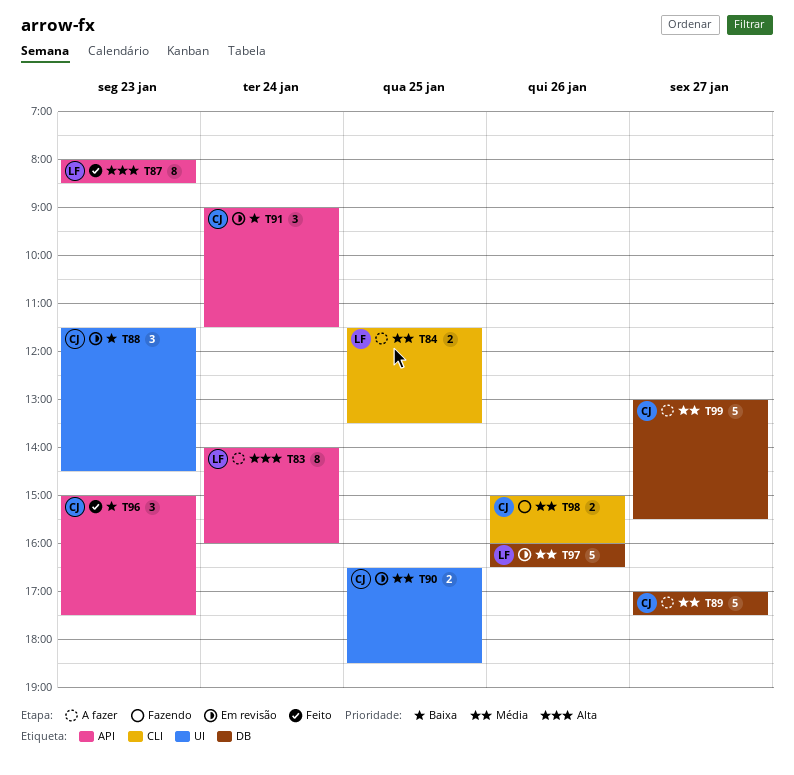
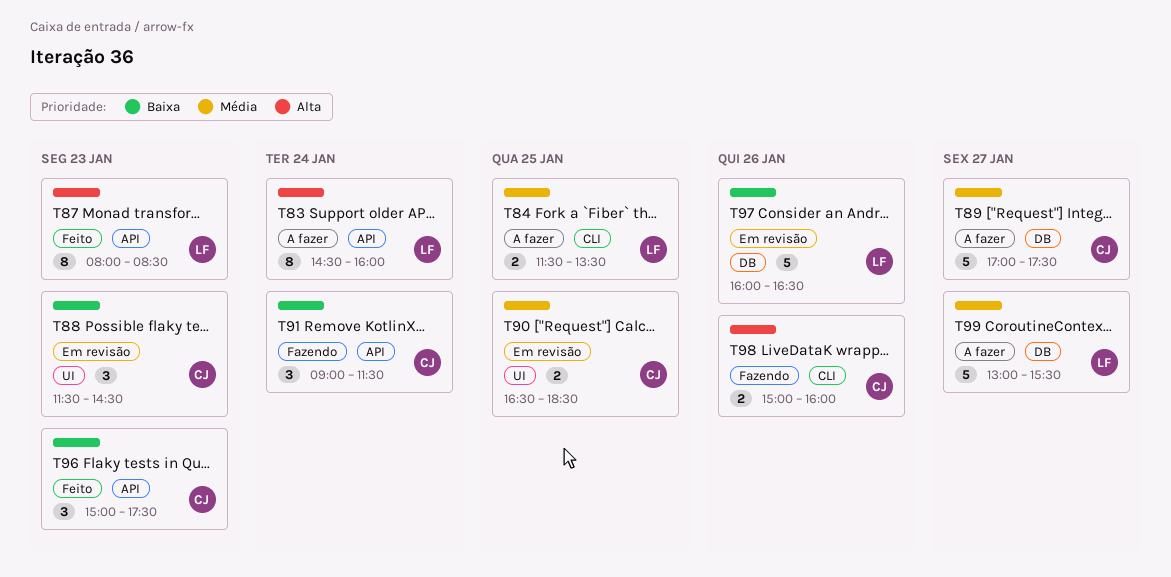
T83, begins: 14:00 -> 14:30
T91, status: Em revisão -> Fazendo
T97, priority: Média -> Baixa
T98, priority: Média -> Alta
T99, owner: CJ -> LF

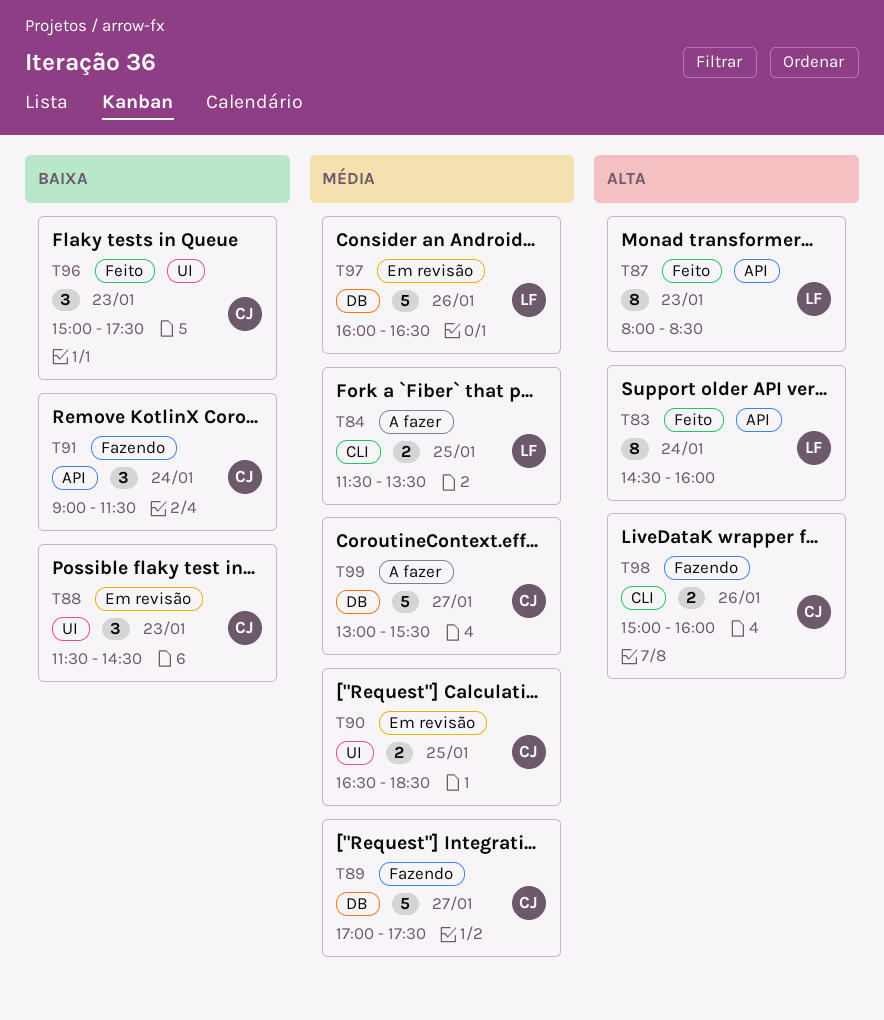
T83, status: A fazer -> Feito
T89, status: A fazer -> Fazendo
T96, label: API -> UI
T97, priority: Baixa -> Média
T99, owner: LF -> CJ

